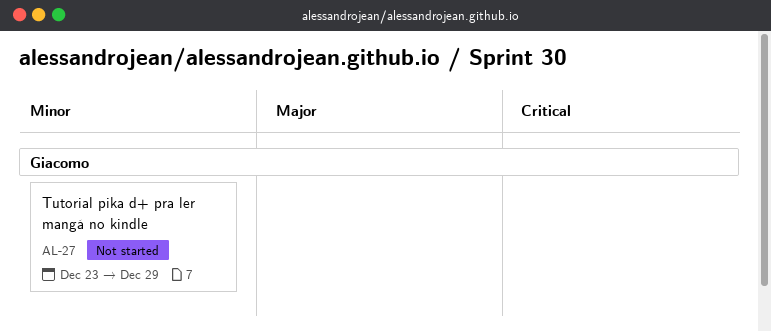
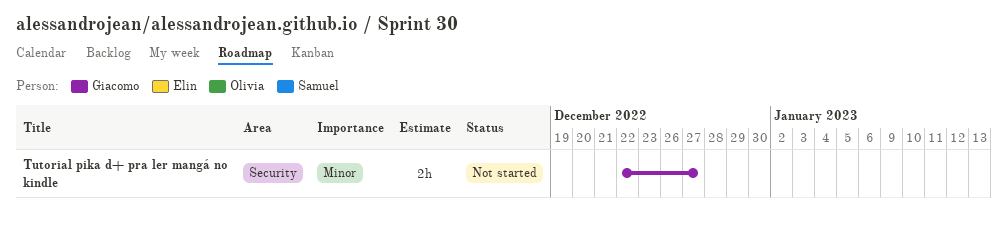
Tutorial pika d+ pra ler mangá no kindle, start: Dec 23 -> Dec 22
Tutorial pika d+ pra ler mangá no kindle, due: Dec 29 -> Dec 27

